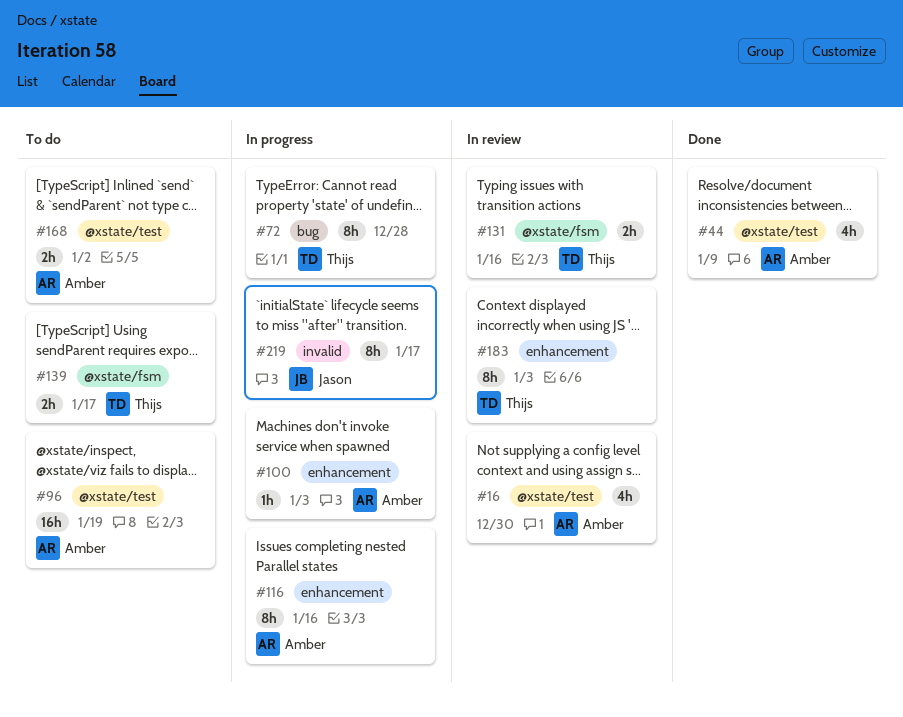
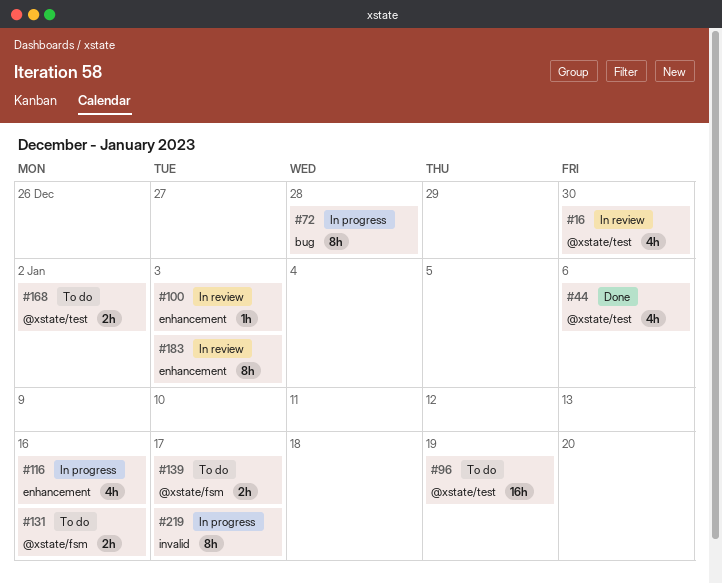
#44, due: Jan 9 -> Jan 6
#100, status: In progress -> In review
#116, estimate: 8h -> 4h
#131, status: In review -> To do

